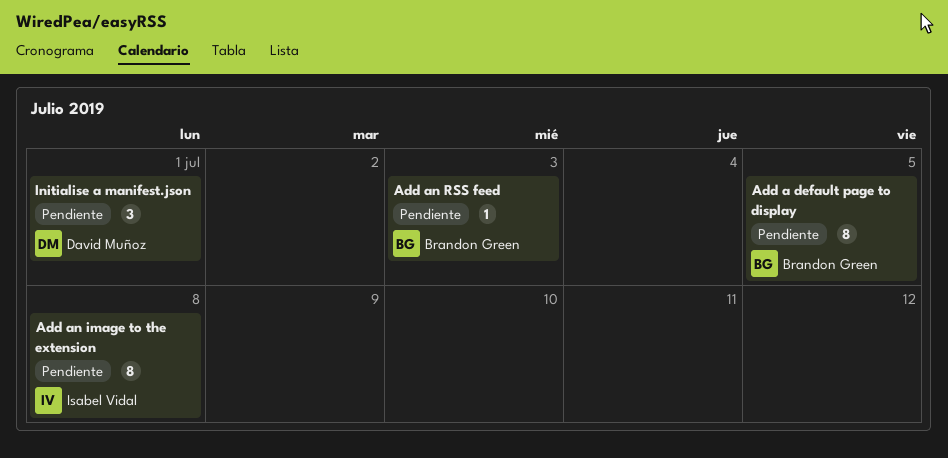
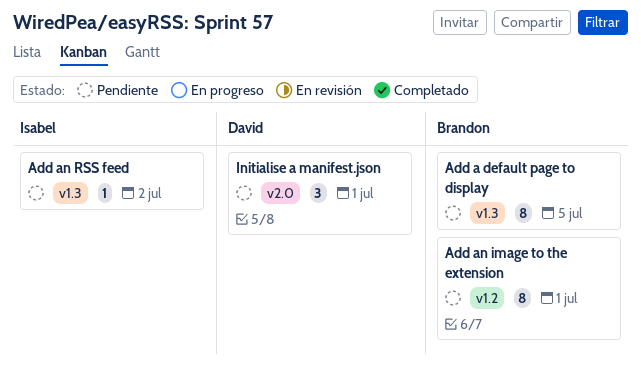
Add an image to the extension, owner: Isabel Vidal -> Brandon Green
Add an image to the extension, due: Jul 8 -> Jul 1
Add an RSS feed, owner: Brandon Green -> Isabel Vidal
Add an RSS feed, due: Jul 3 -> Jul 2

